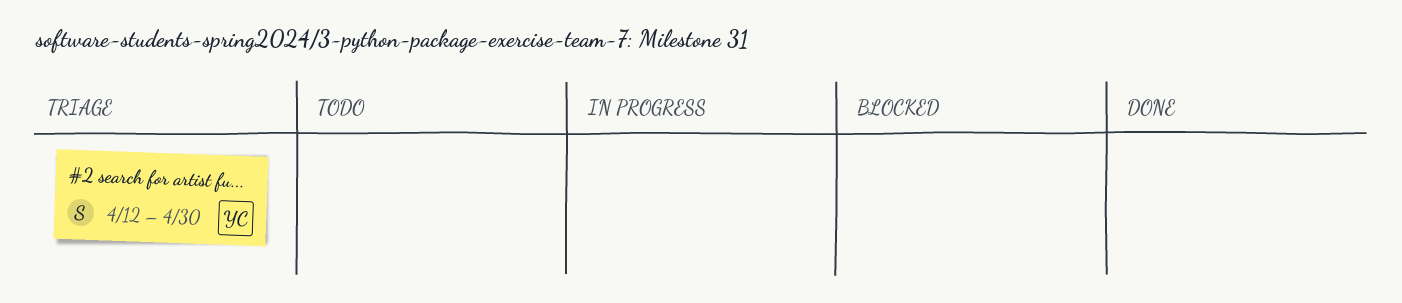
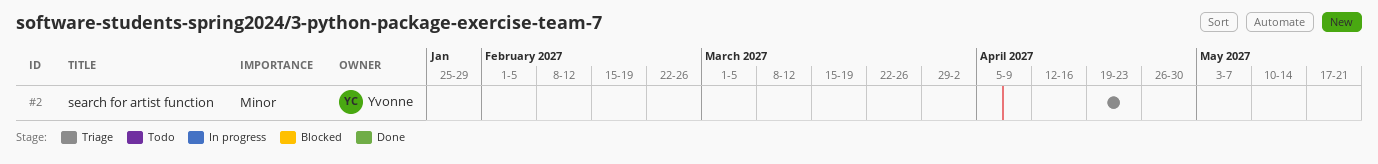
#2, start: Apr 12 -> Apr 19
#2, due: Apr 30 -> Apr 23

